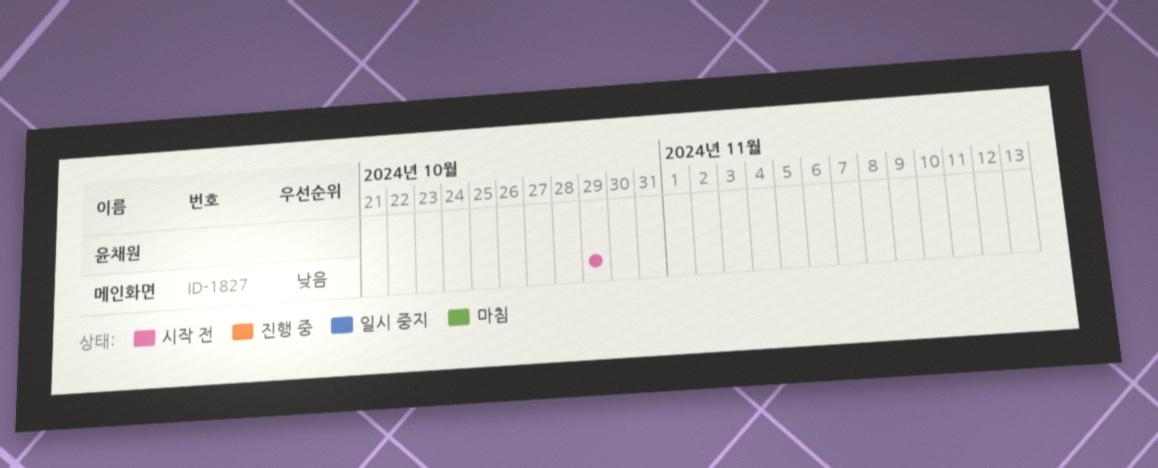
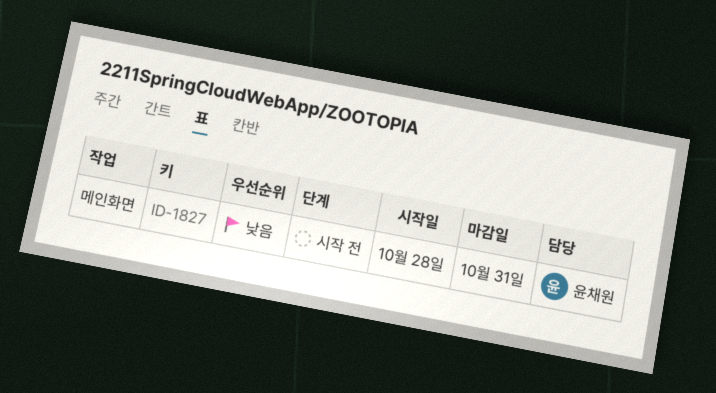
ID-1827, start: Oct 29 -> Oct 28
ID-1827, due: Oct 29 -> Oct 31

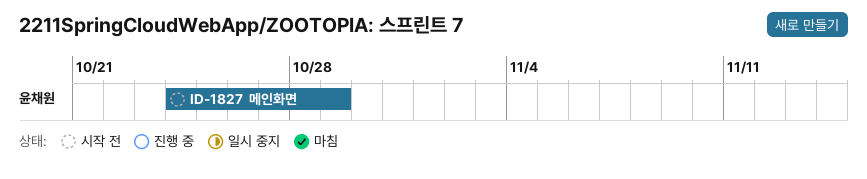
ID-1827, start: Oct 28 -> Oct 24
ID-1827, due: Oct 31 -> Oct 29

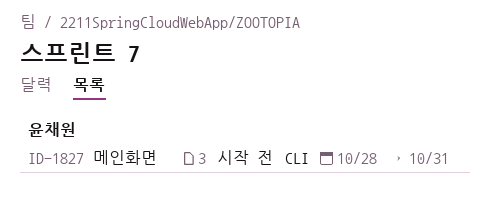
ID-1827, start: Oct 24 -> Oct 28
ID-1827, due: Oct 29 -> Oct 31

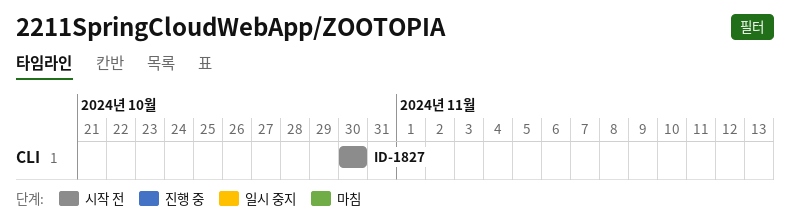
ID-1827, start: Oct 28 -> Oct 30
ID-1827, due: Oct 31 -> Oct 30

